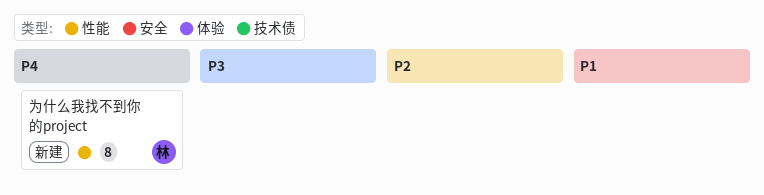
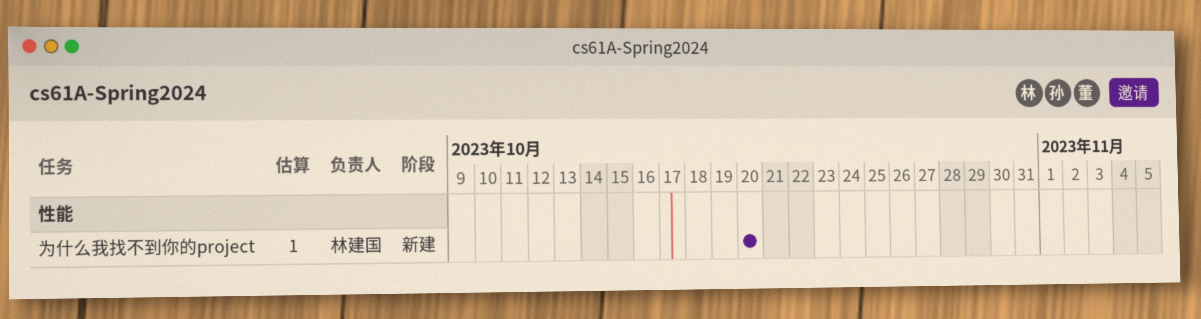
为什么我找不到你的project, estimate: 8 -> 1

